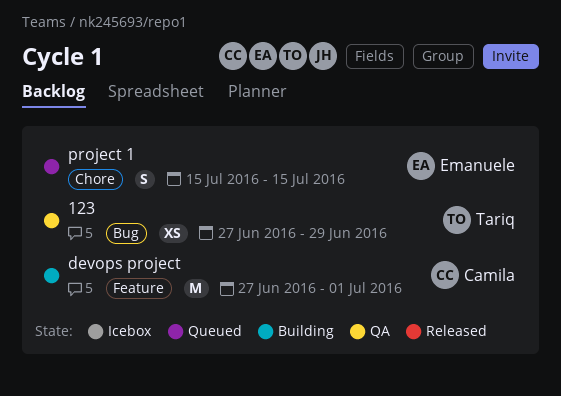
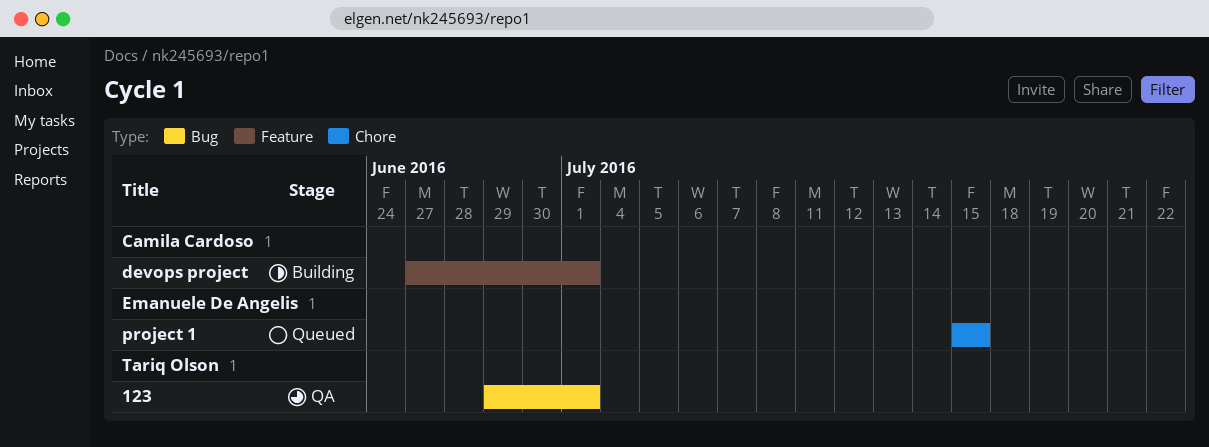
123, start: Jun 27 -> Jun 29
123, due: Jun 29 -> Jul 1

